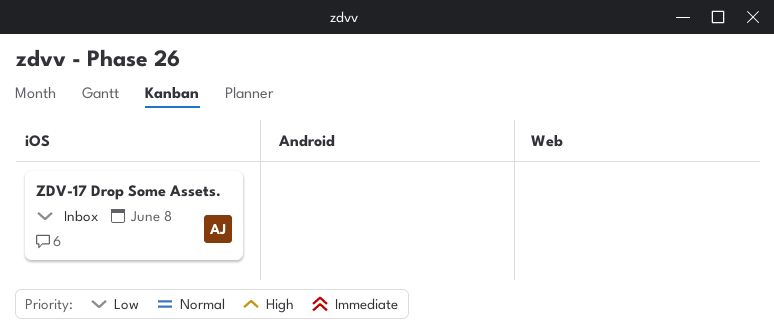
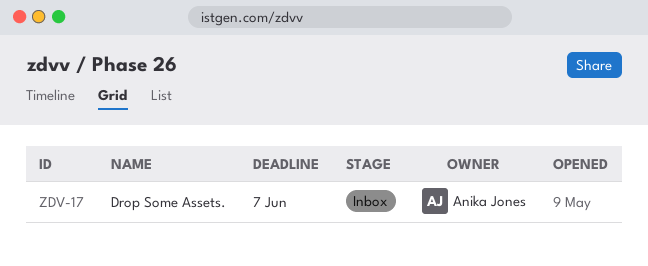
ZDV-17, due: Jun 8 -> Jun 7

